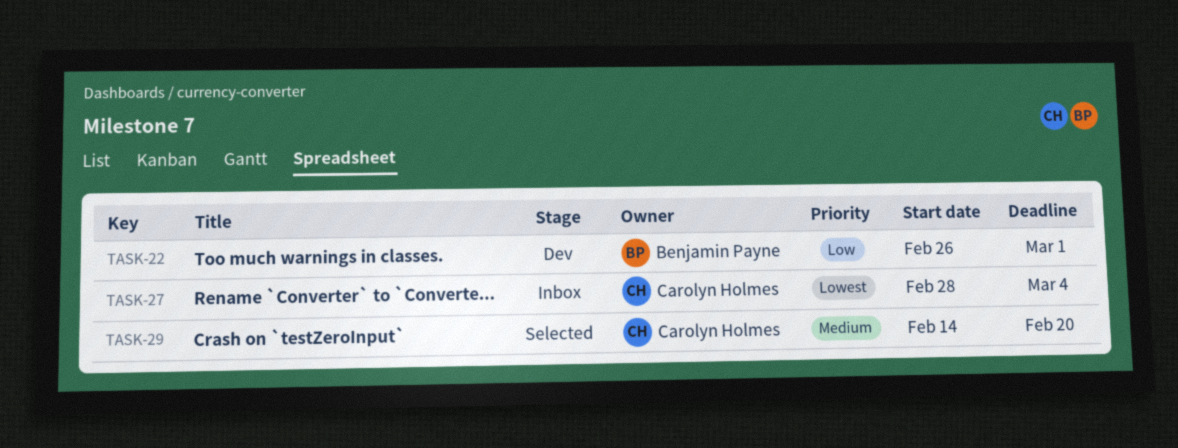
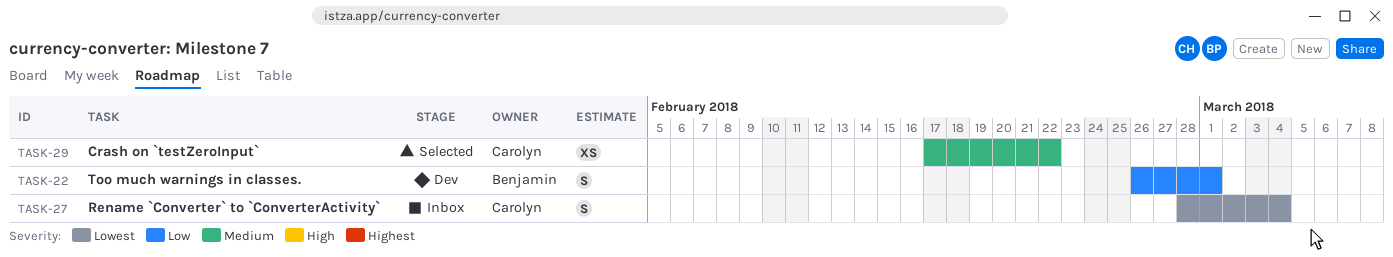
TASK-29, start: Feb 14 -> Feb 17
TASK-29, due: Feb 20 -> Feb 22

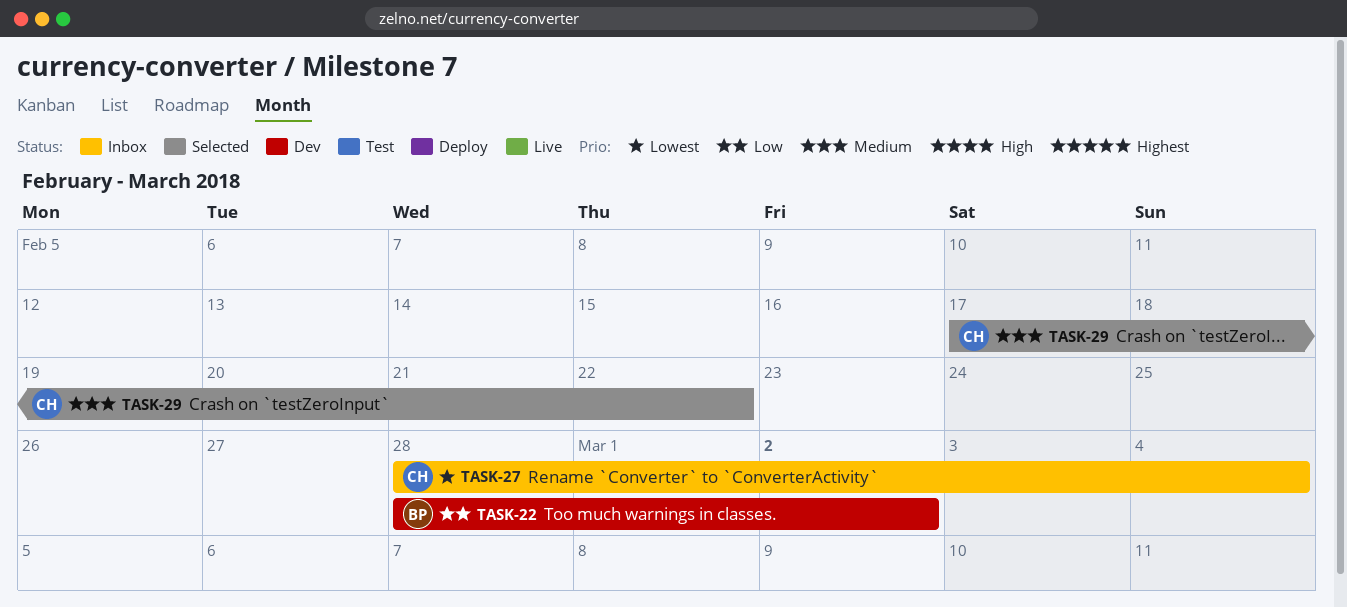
TASK-22, start: Feb 26 -> Feb 28
TASK-22, due: Mar 1 -> Mar 2

